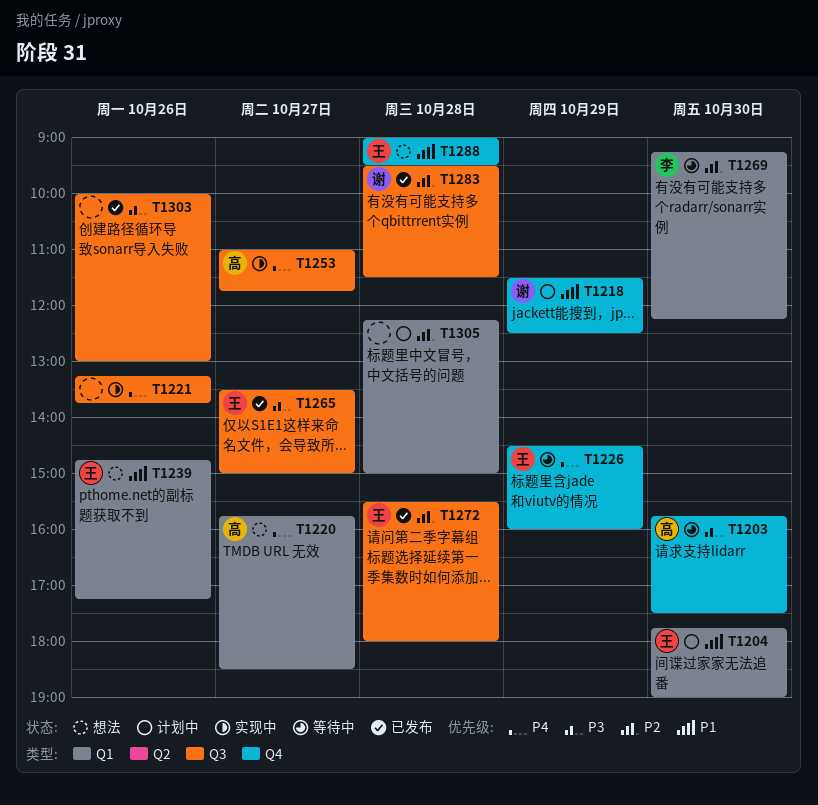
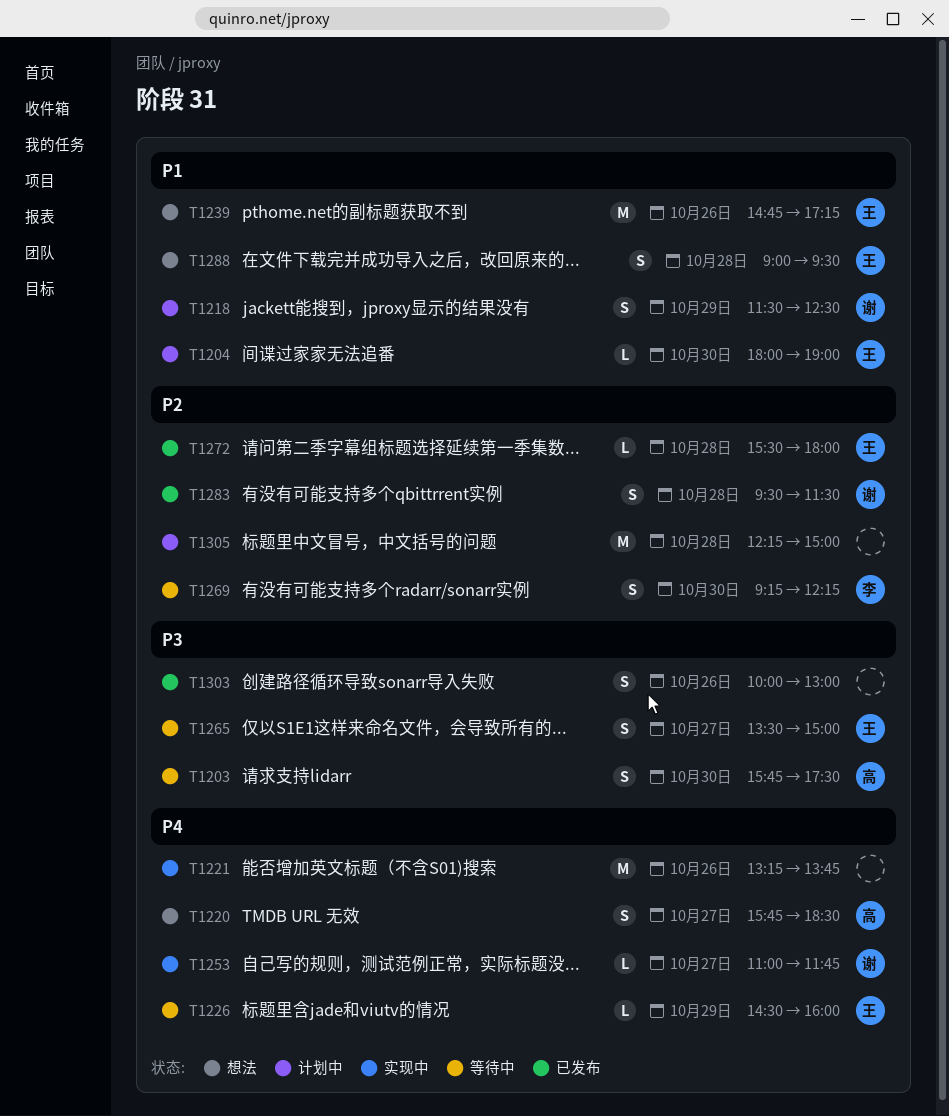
T1204, begins: 17:45 -> 18:00
T1253, owner: 高 -> 谢
T1265, status: 已发布 -> 等待中

